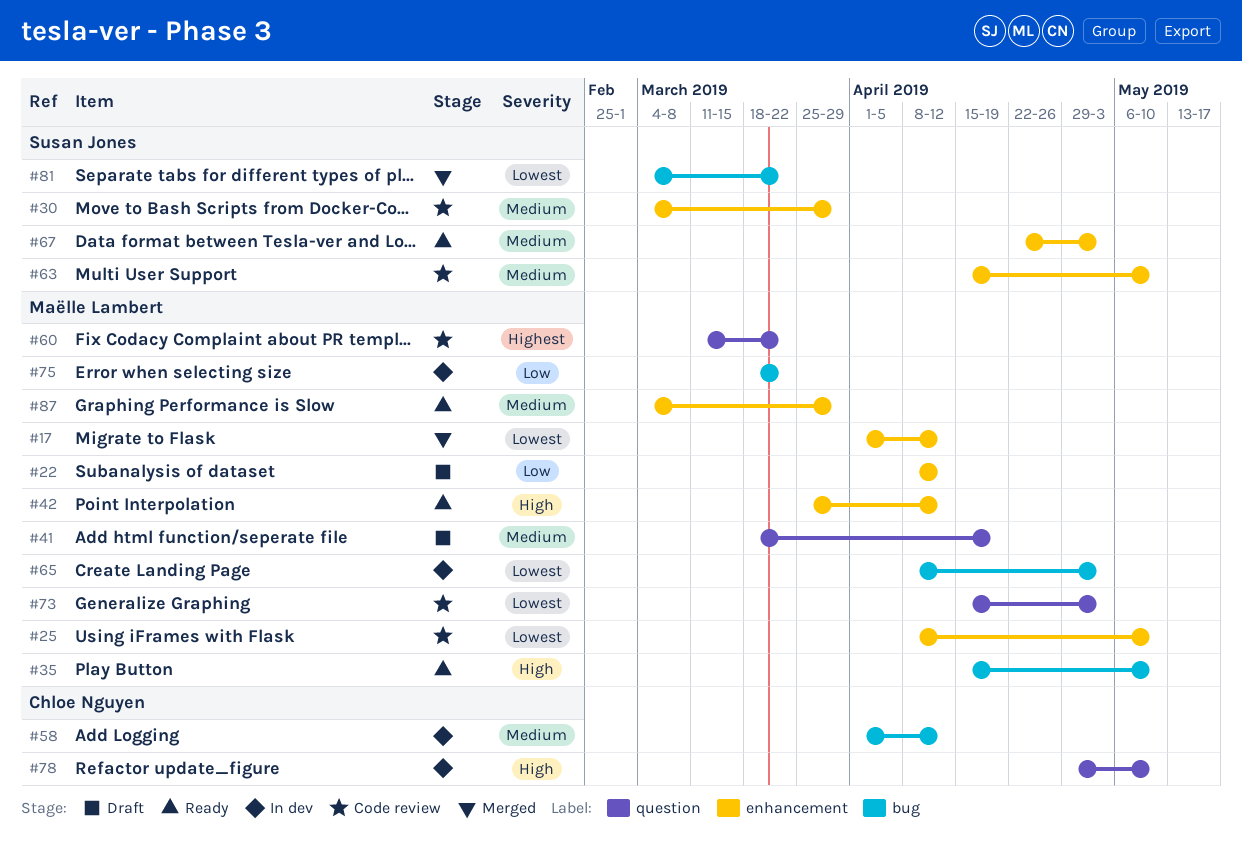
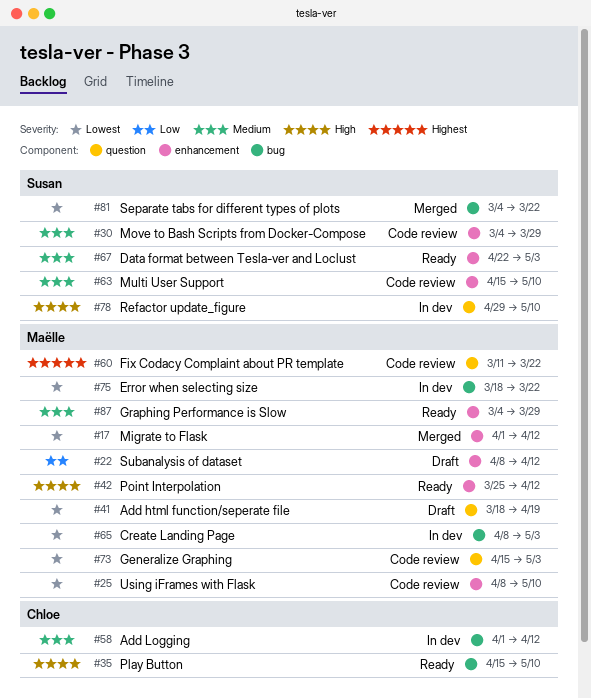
#35, owner: Maëlle Lambert -> Chloe Nguyen
#41, priority: Medium -> Lowest
#75, priority: Low -> Lowest
#78, owner: Chloe Nguyen -> Susan Jones

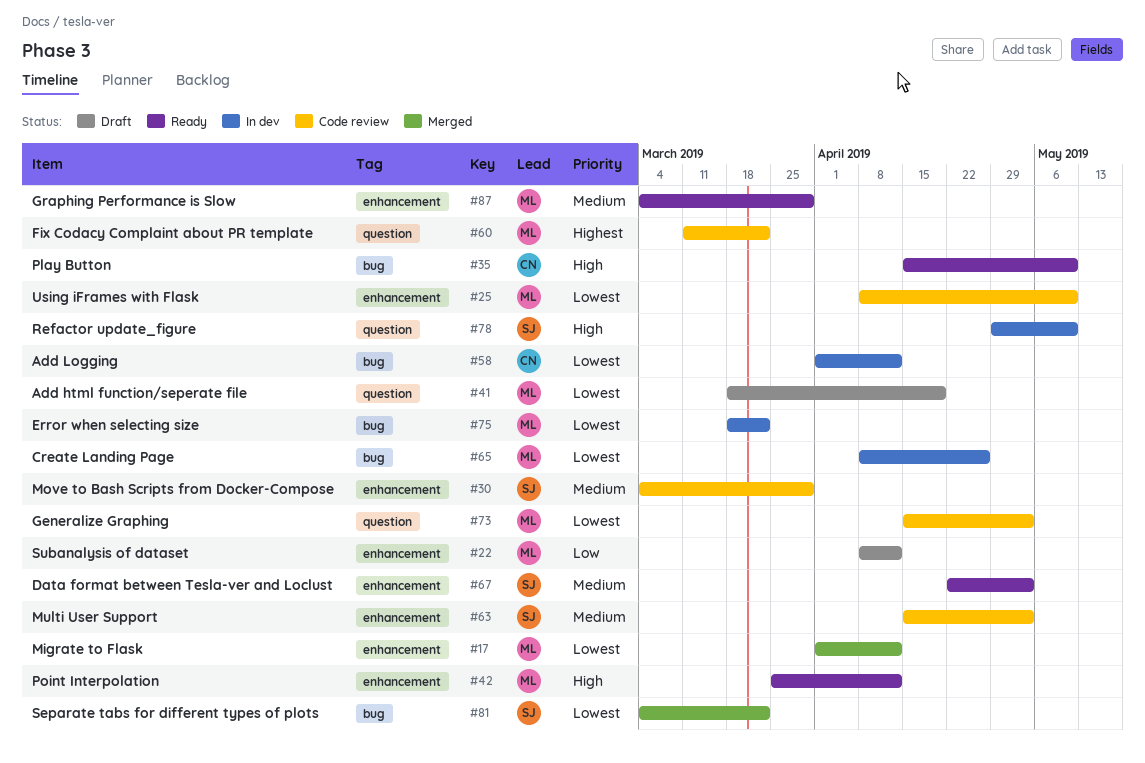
#58, priority: Medium -> Lowest
#63, due: May 10 -> May 3
#65, due: May 3 -> Apr 26

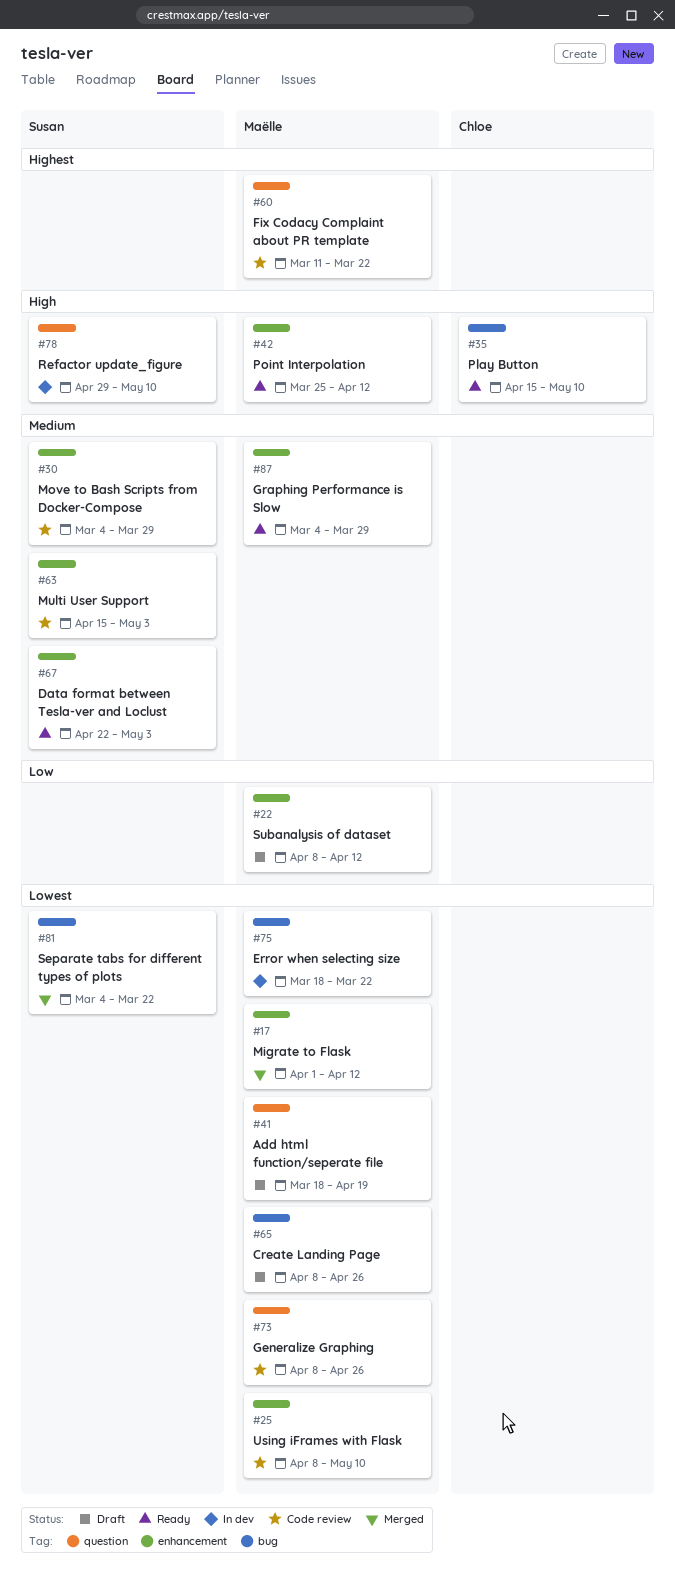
#58: present -> none
#65, status: In dev -> Draft
#73, start: Apr 15 -> Apr 8
#73, due: May 3 -> Apr 26

